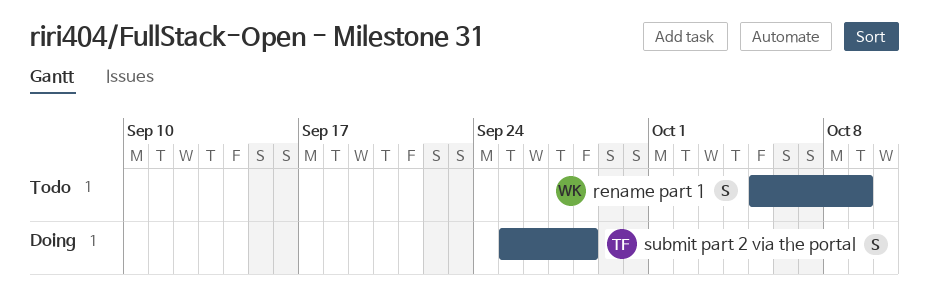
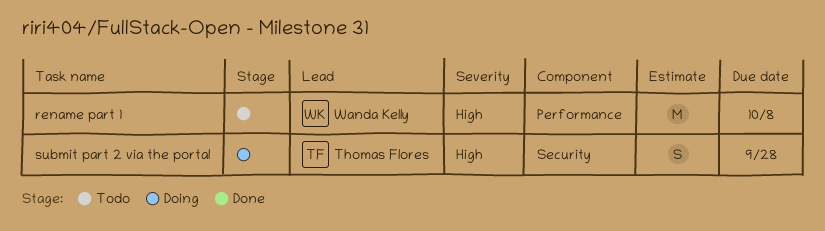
rename part 1, estimate: S -> M
rename part 1, due: Oct 9 -> Oct 8

